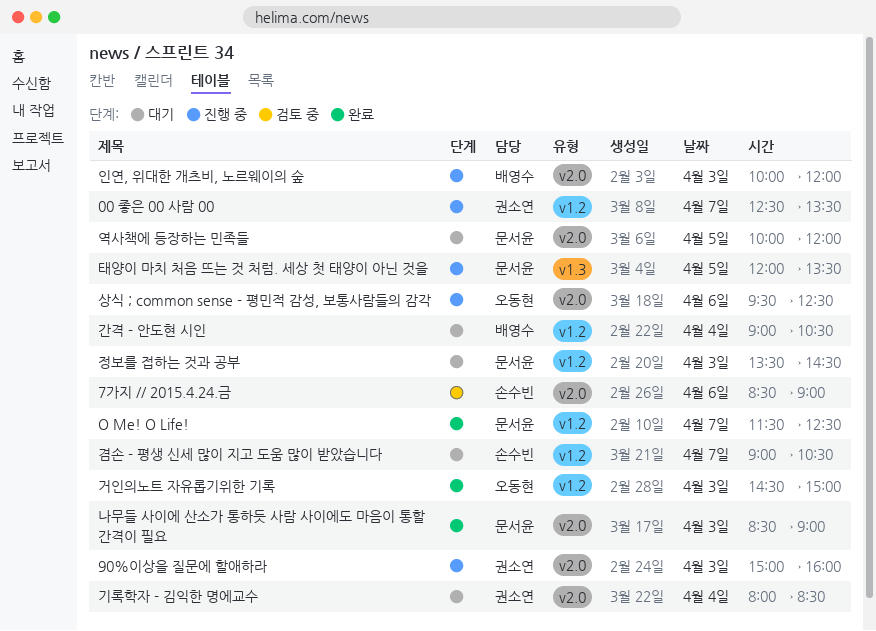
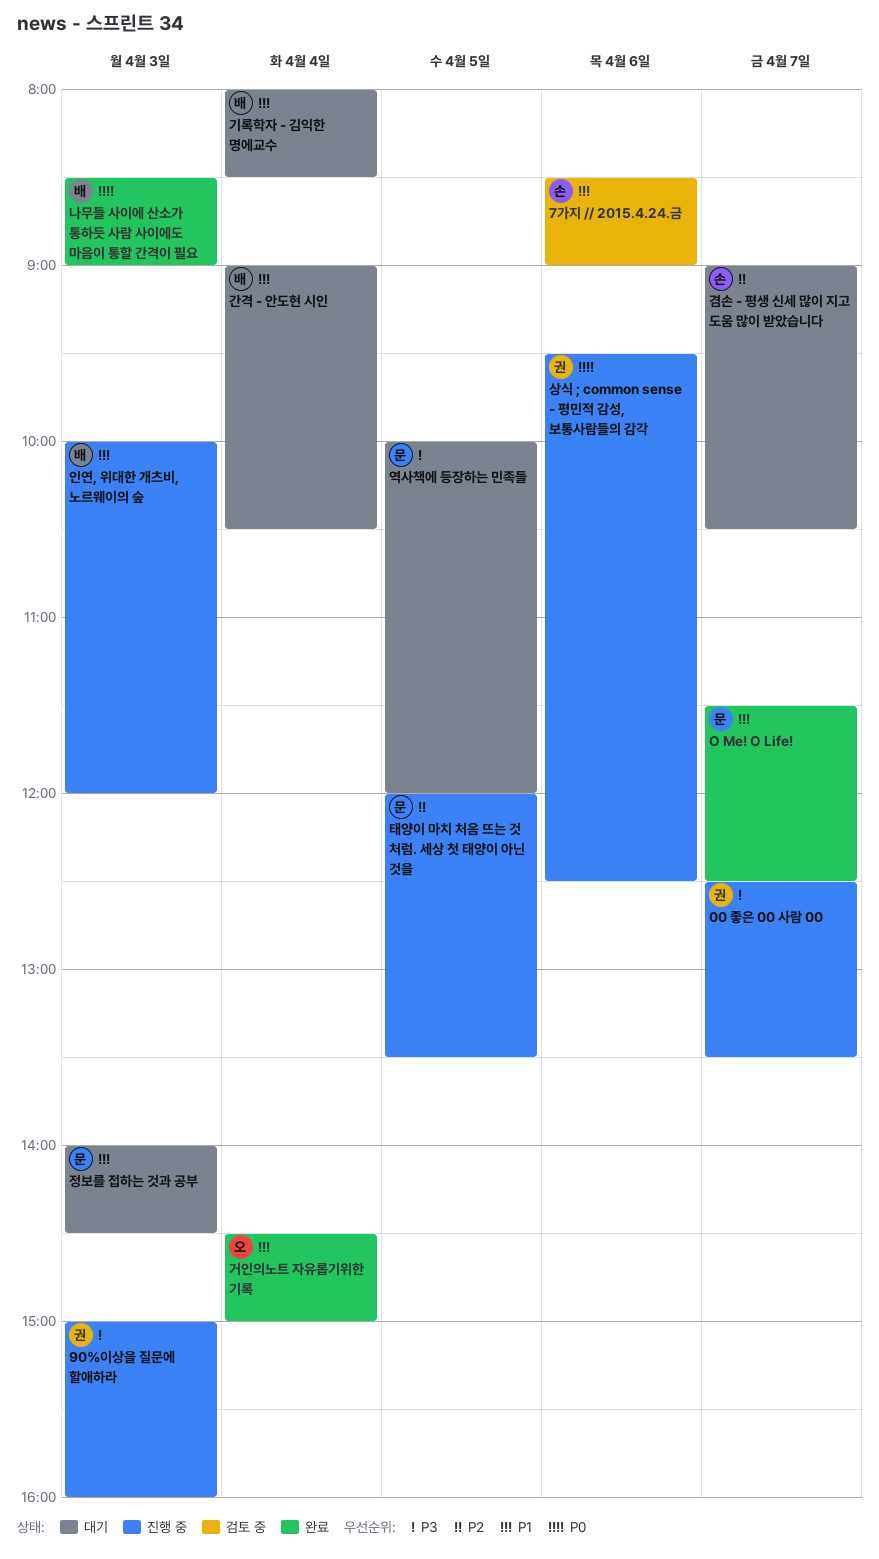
거인의노트 자유롭기위한 기록, day: Apr 3 -> Apr 4
기록학자 - 김익한 명에교수, owner: 권소연 -> 배영수
나무들 사이에 산소가 통하듯 사람 사이에도 마음이 통할 간격이 필요, owner: 문서윤 -> 배영수
상식 ; common sense - 평민적 감성, 보통사람들의 감각, owner: 오동현 -> 권소연
정보를 접하는 것과 공부, begins: 13:30 -> 14:00

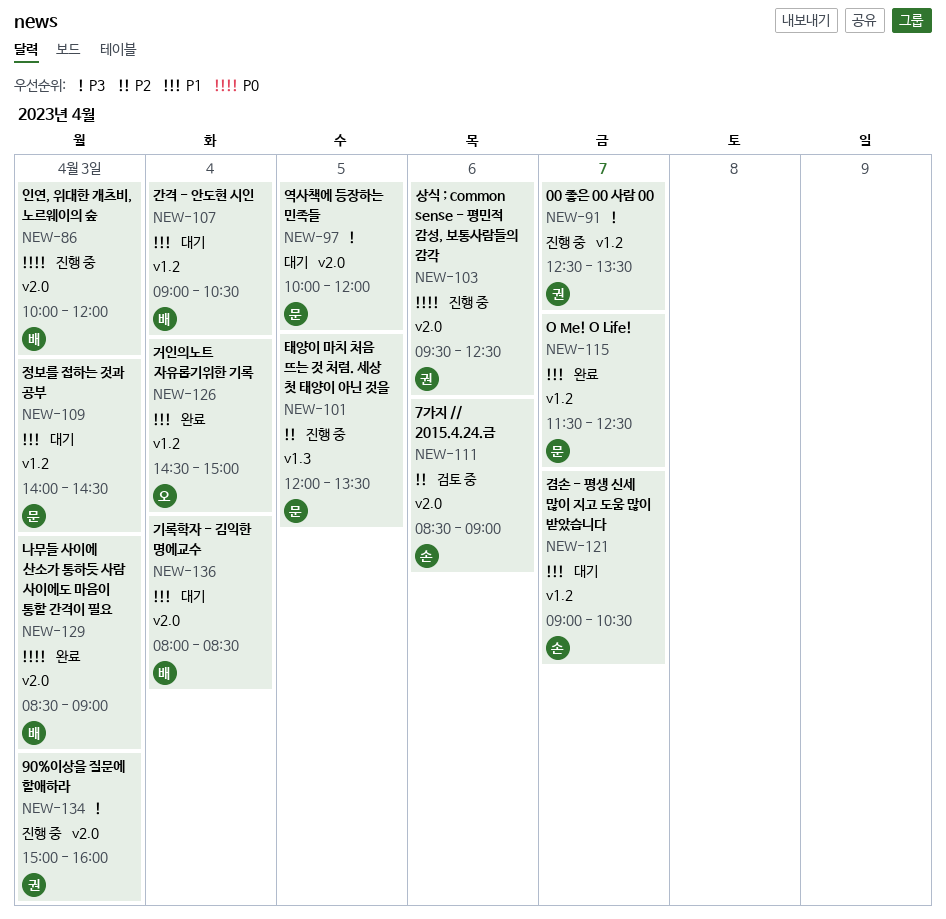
7가지 // 2015.4.24.금, priority: P1 -> P2
겸손 - 평생 신세 많이 지고 도움 많이 받았습니다, priority: P2 -> P1
인연, 위대한 개츠비, 노르웨이의 숲, priority: P1 -> P0

